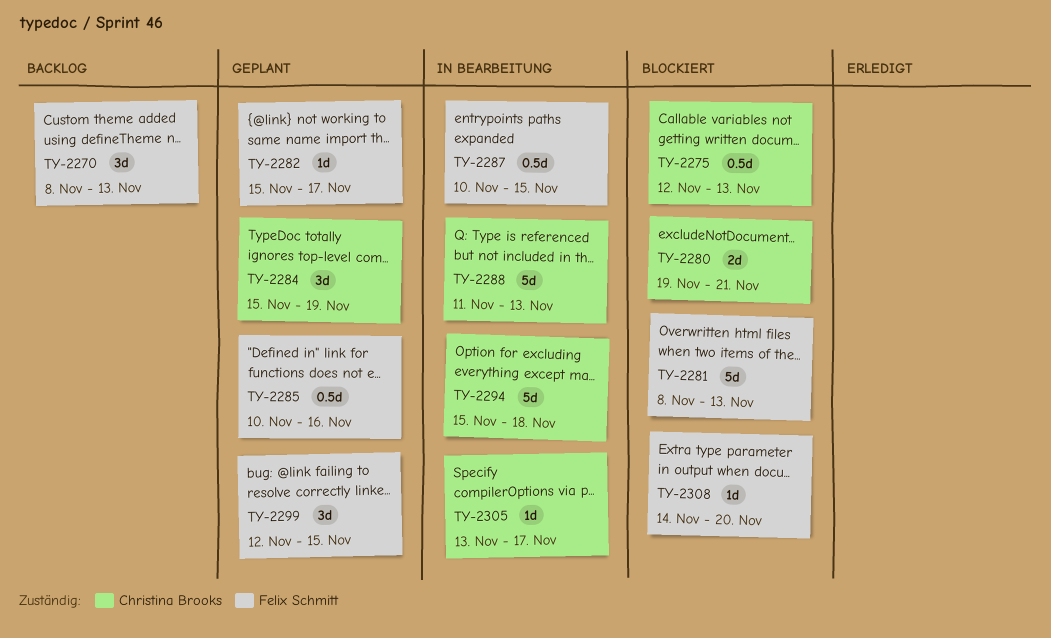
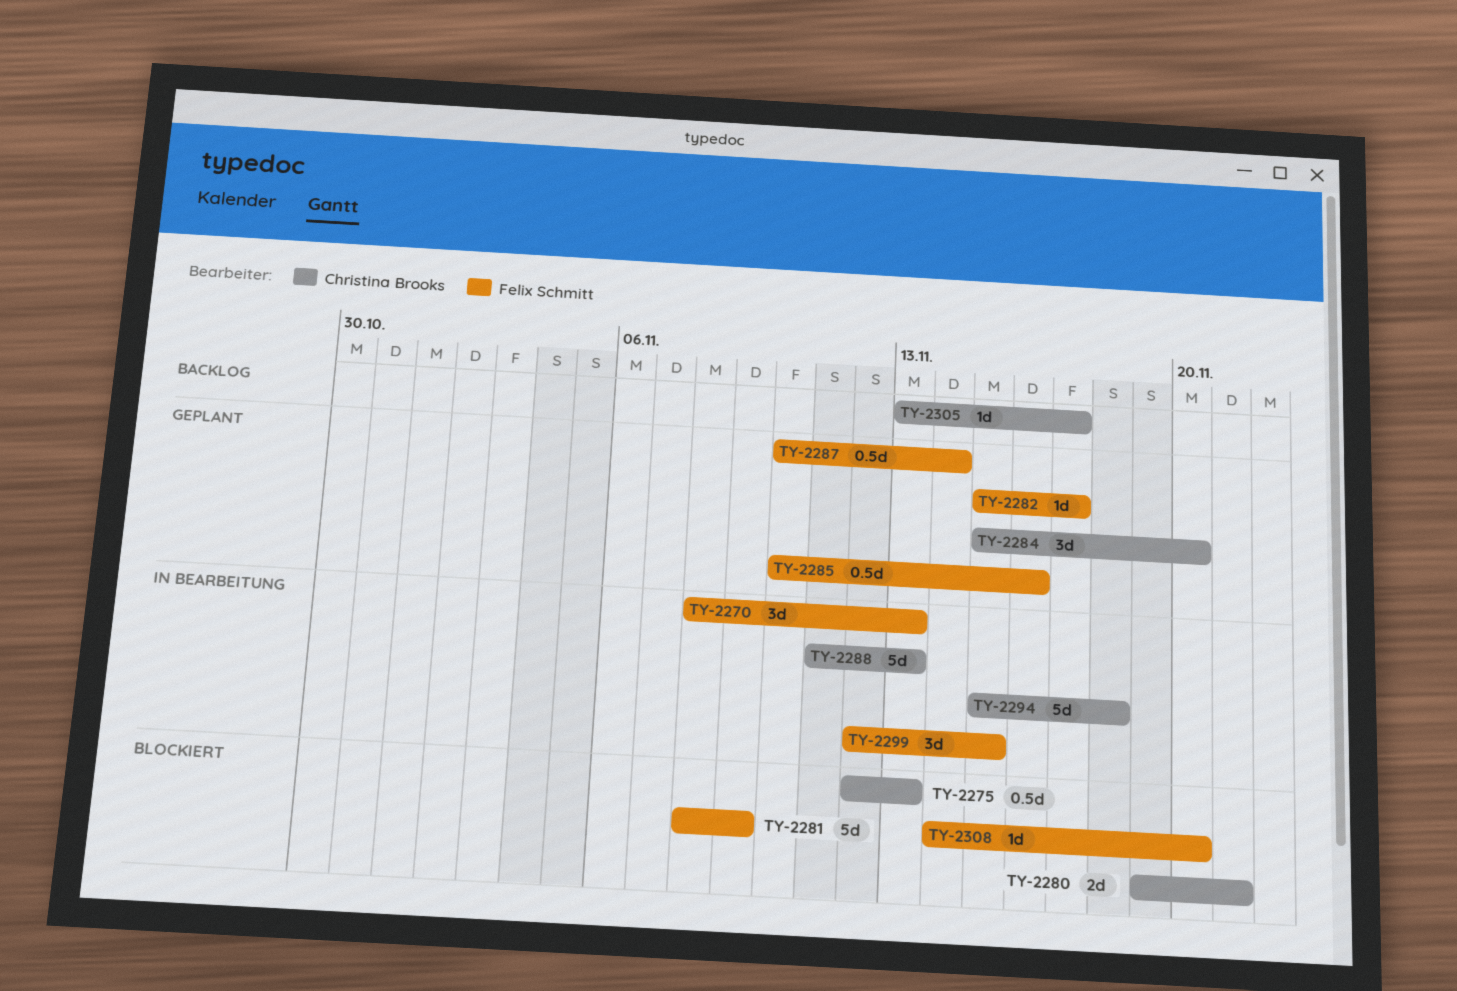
TY-2270, status: Backlog -> In Bearbeitung
TY-2281, due: Nov 13 -> Nov 9
TY-2284, due: Nov 19 -> Nov 20
TY-2287, status: In Bearbeitung -> Geplant
TY-2287, due: Nov 15 -> Nov 14
TY-2299, status: Geplant -> In Bearbeitung
TY-2305, status: In Bearbeitung -> Backlog

